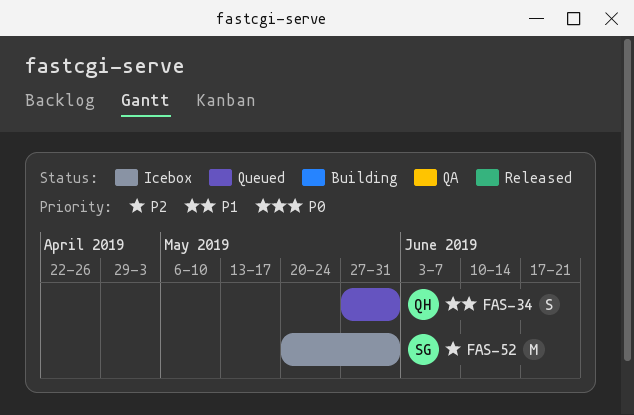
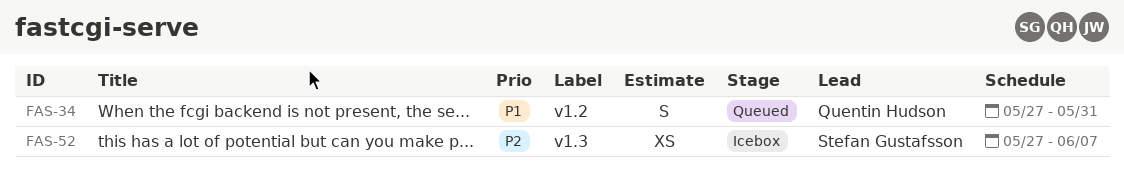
FAS-52, estimate: M -> XS
FAS-52, start: May 20 -> May 27
FAS-52, due: May 31 -> Jun 7

